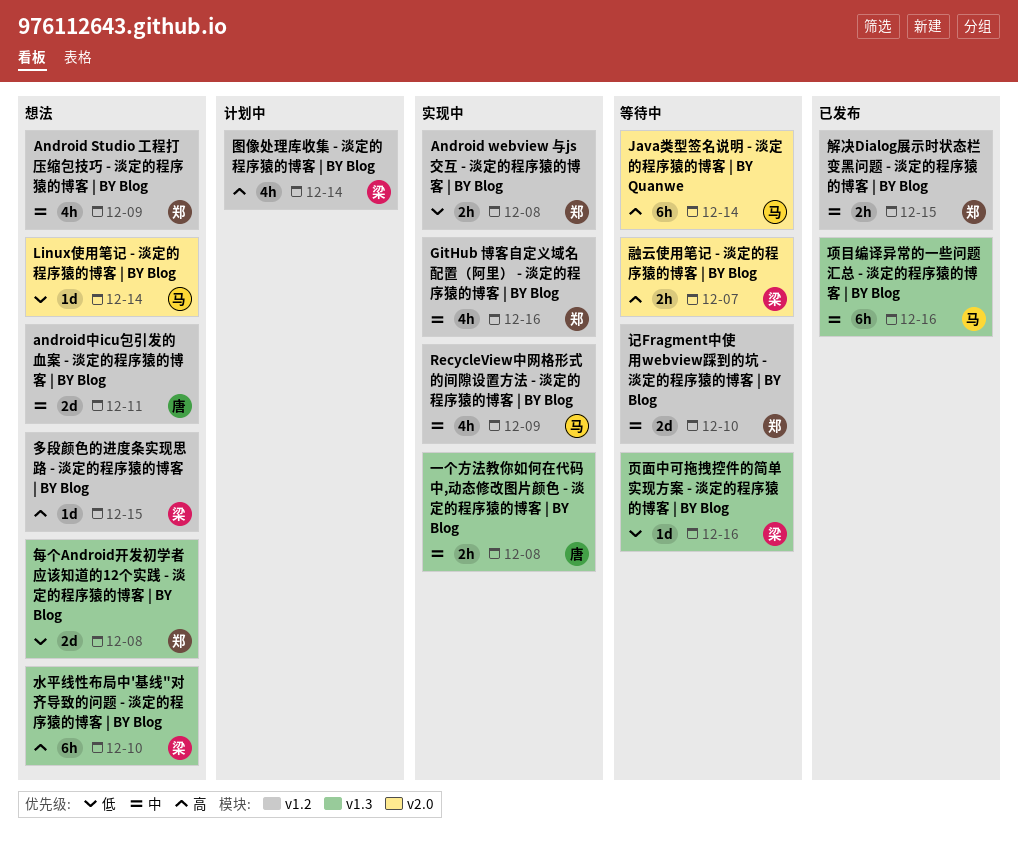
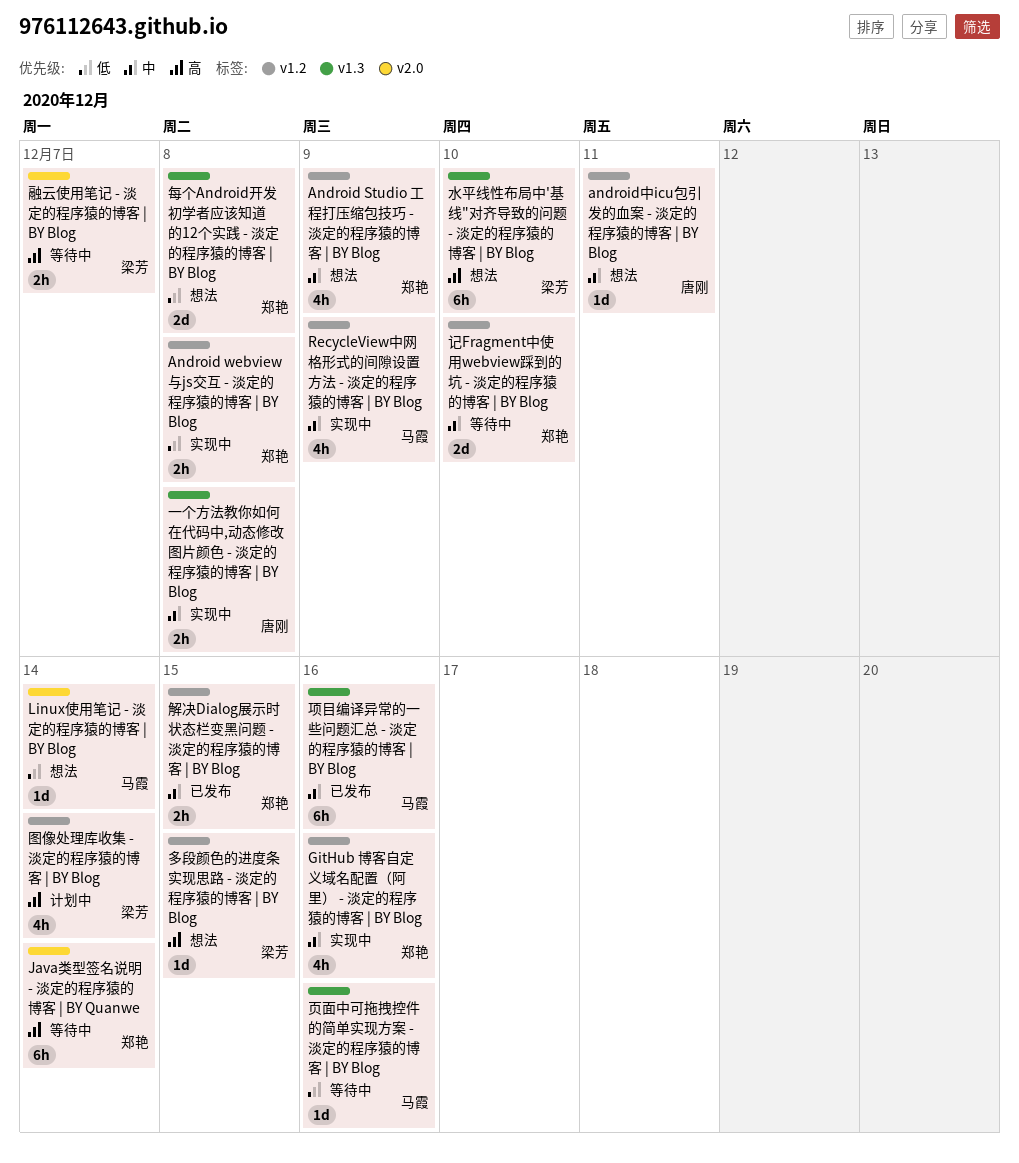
android中icu包引发的血案 - 淡定的程序猿的博客 | BY Blog, estimate: 2d -> 1d
Java类型签名说明 - 淡定的程序猿的博客 | BY Quanwe, owner: 马霞 -> 郑艳
页面中可拖拽控件的简单实现方案 - 淡定的程序猿的博客 | BY Blog, owner: 梁芳 -> 马霞

